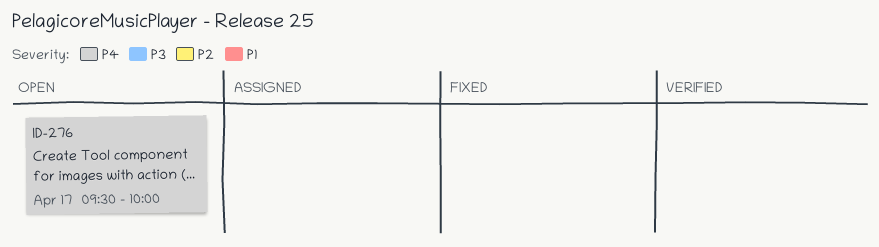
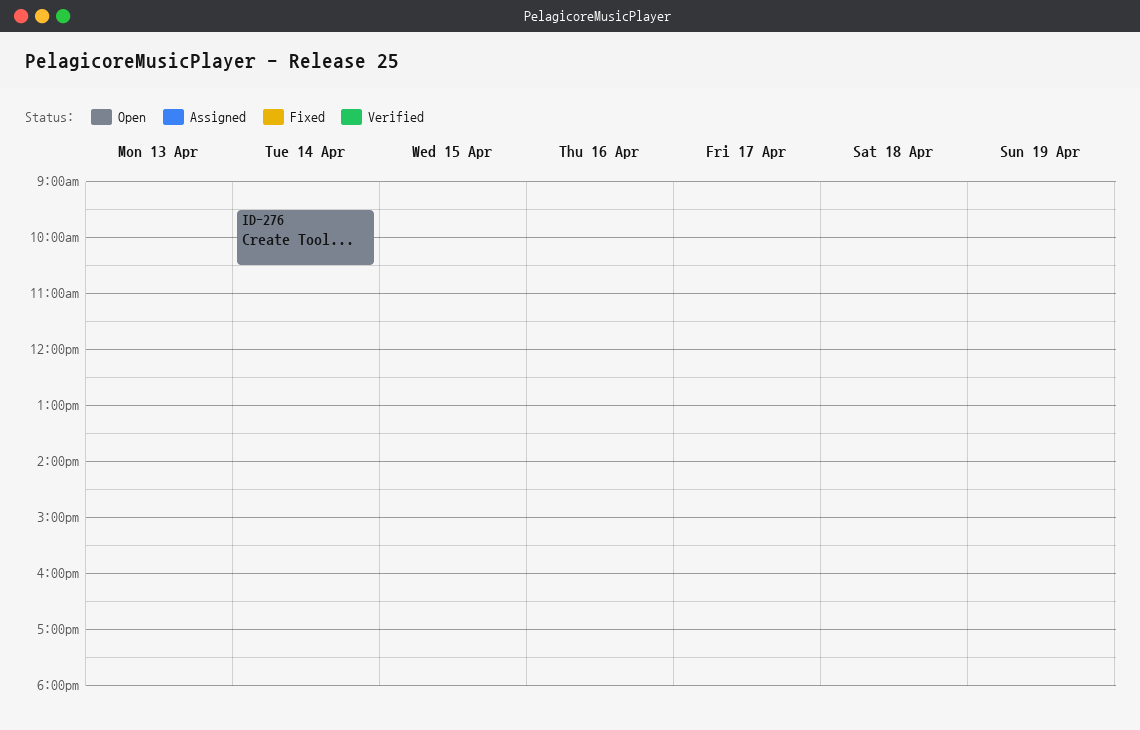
ID-276, day: Apr 17 -> Apr 14
ID-276, ends: 10:00 -> 10:30

